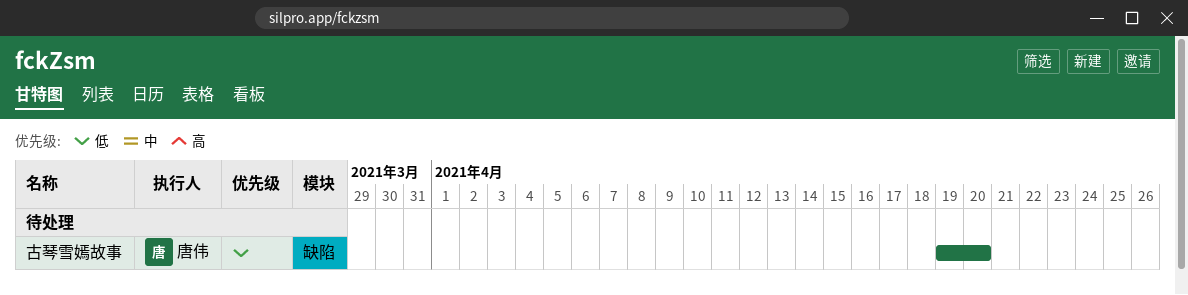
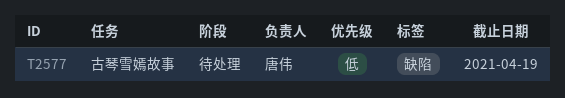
古琴雪嫣故事, due: Apr 20 -> Apr 19

